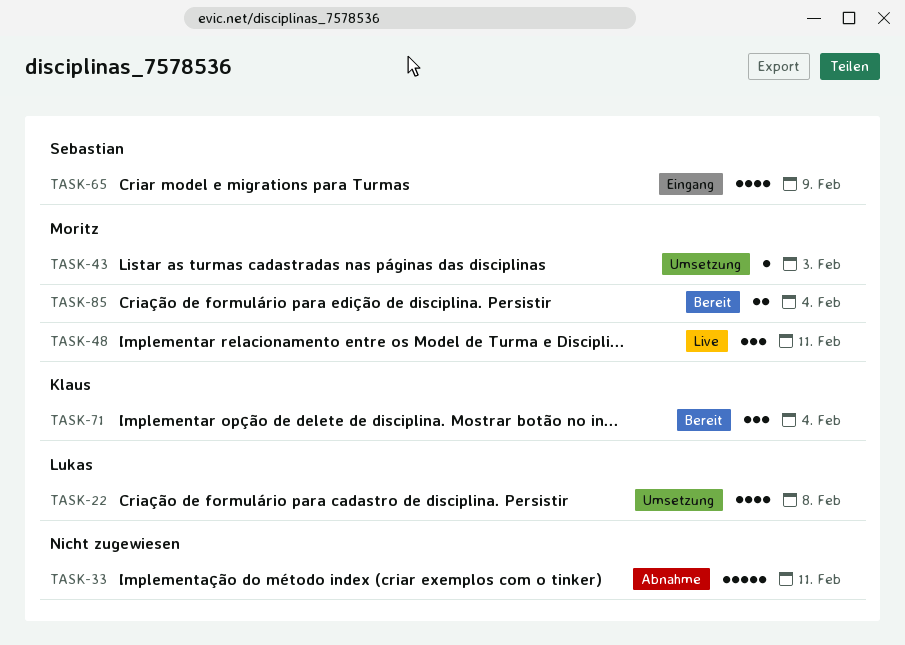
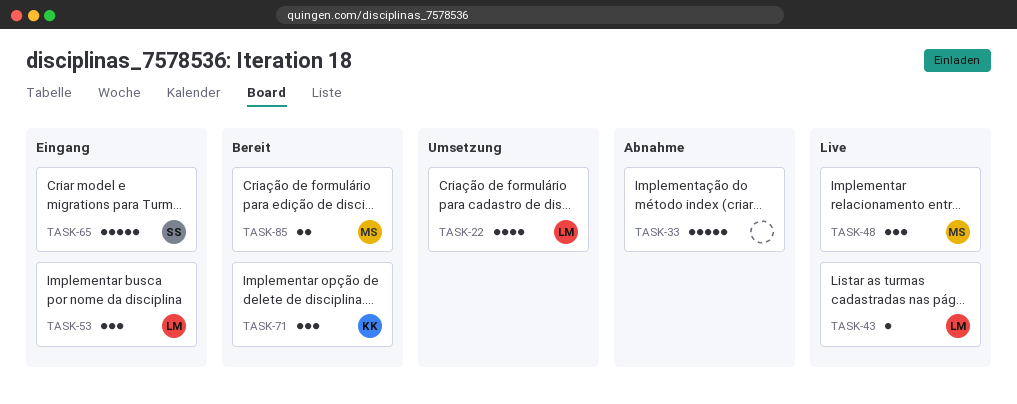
TASK-43, status: Umsetzung -> Live
TASK-43, owner: Moritz -> Lukas
TASK-53: none -> present
TASK-65, estimate: 4 -> 5

